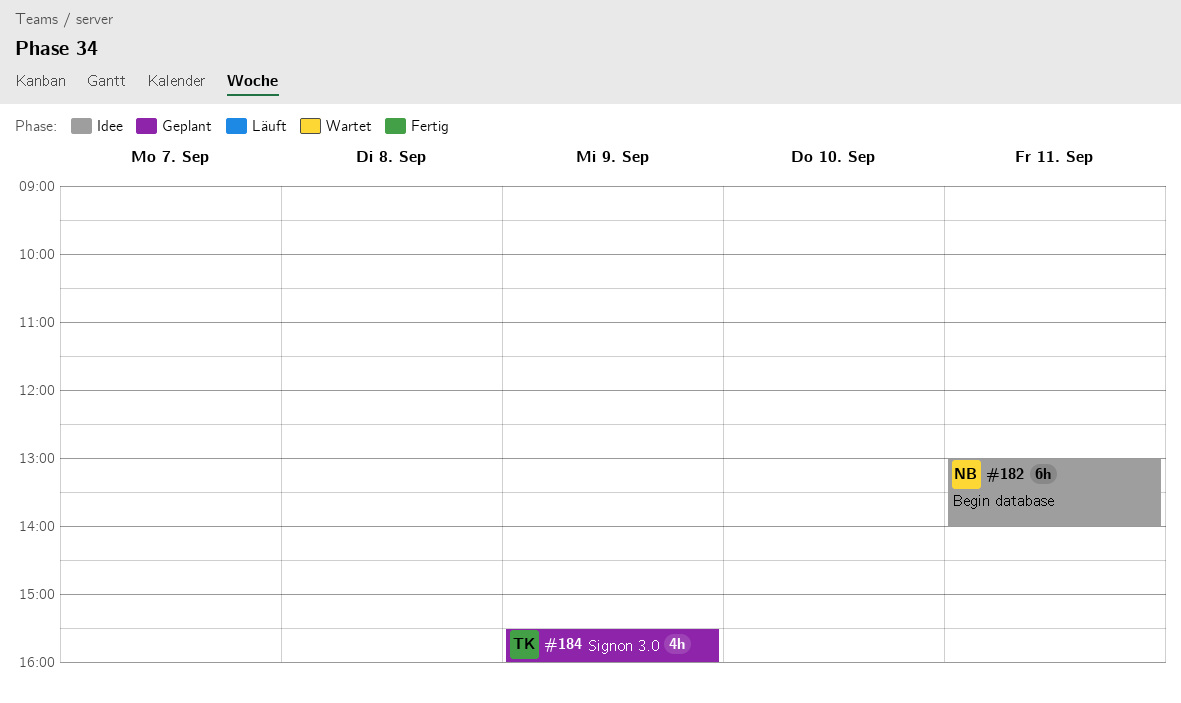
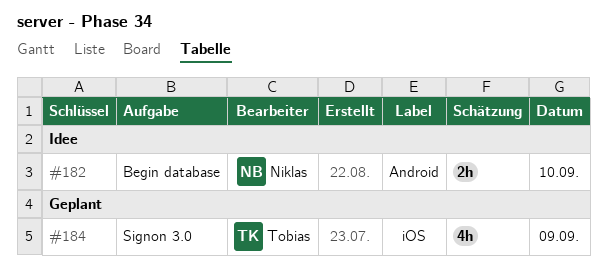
#182, estimate: 6h -> 2h
#182, day: Sep 11 -> Sep 10

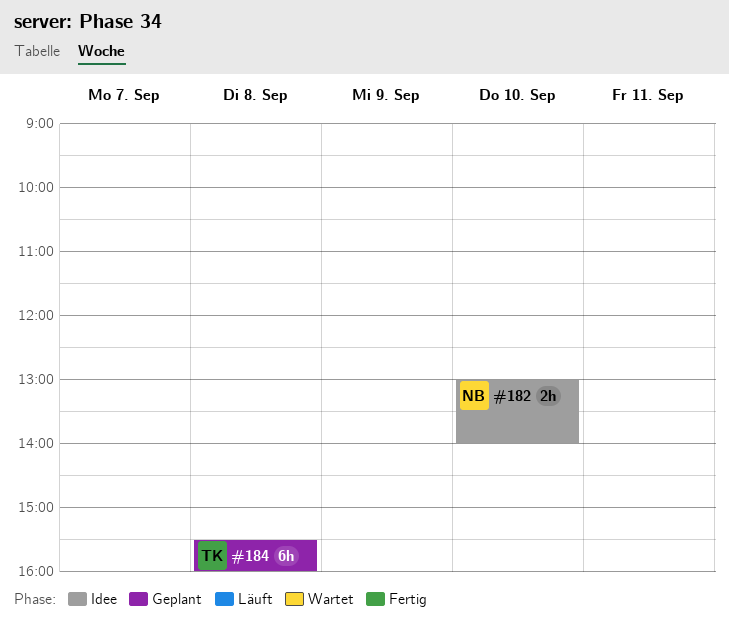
#184, estimate: 4h -> 6h
#184, day: Sep 9 -> Sep 8

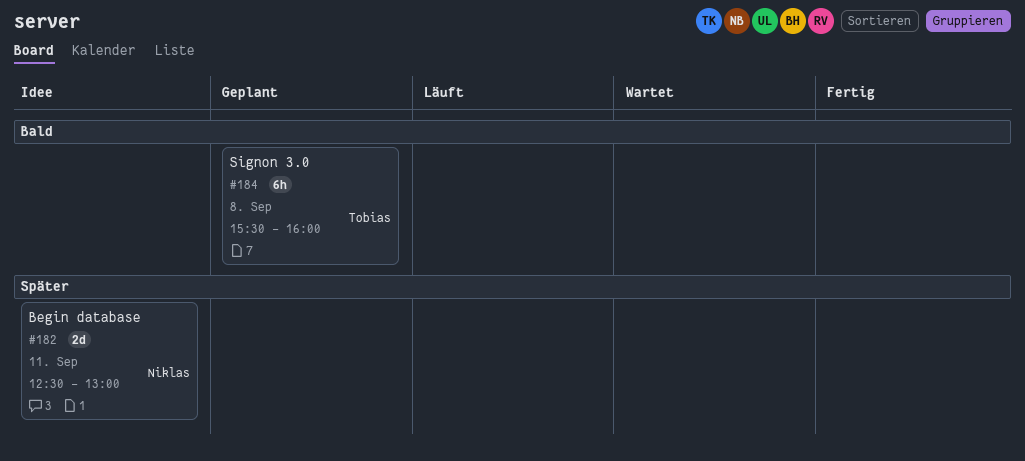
#182, estimate: 2h -> 2d
#182, day: Sep 10 -> Sep 11
#182, begins: 13:00 -> 12:30
#182, ends: 14:00 -> 13:00

